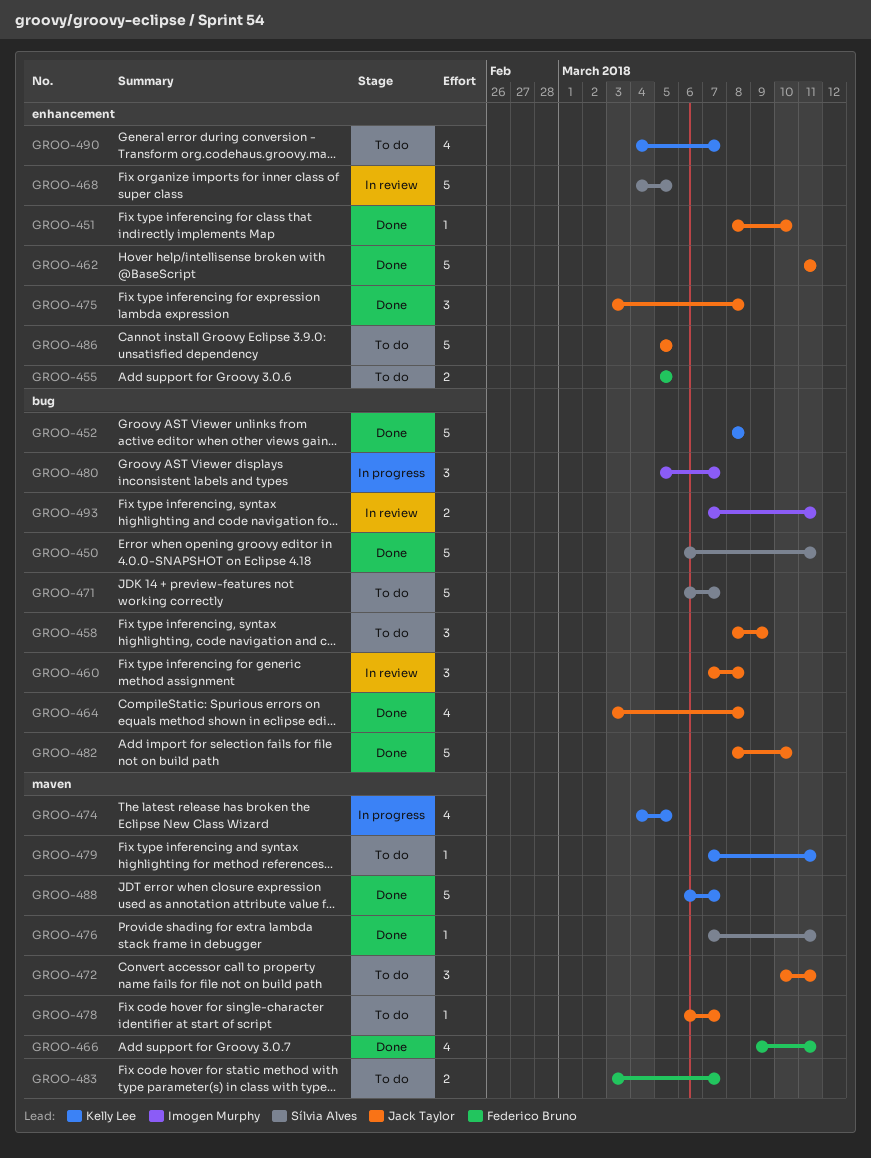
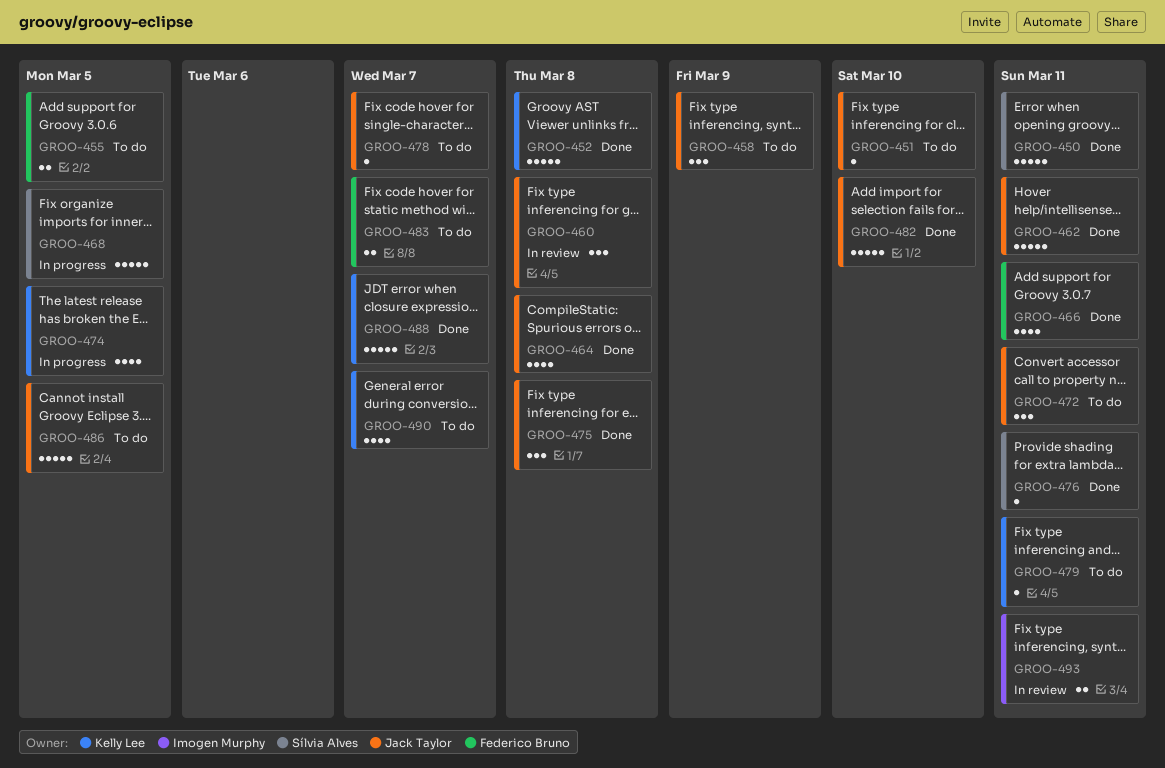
GROO-451, status: Done -> To do
GROO-468, status: In review -> In progress
GROO-471: present -> none
GROO-480: present -> none

